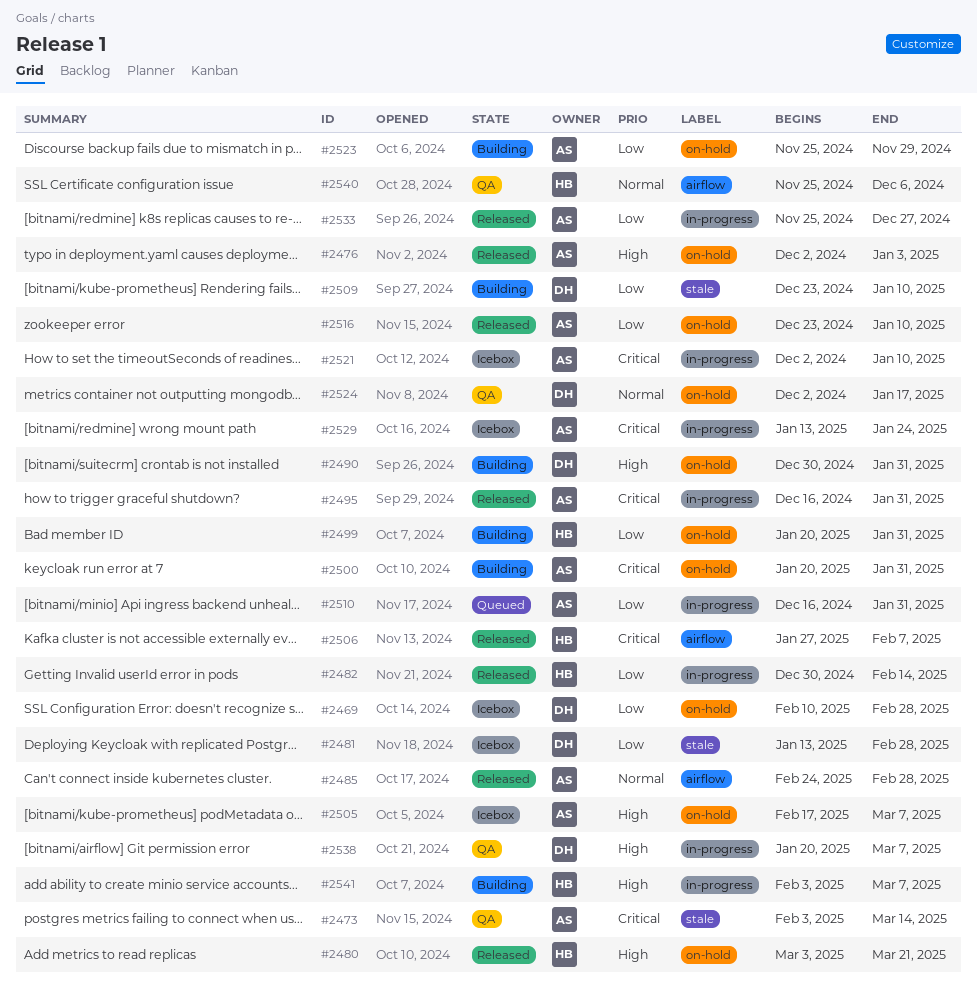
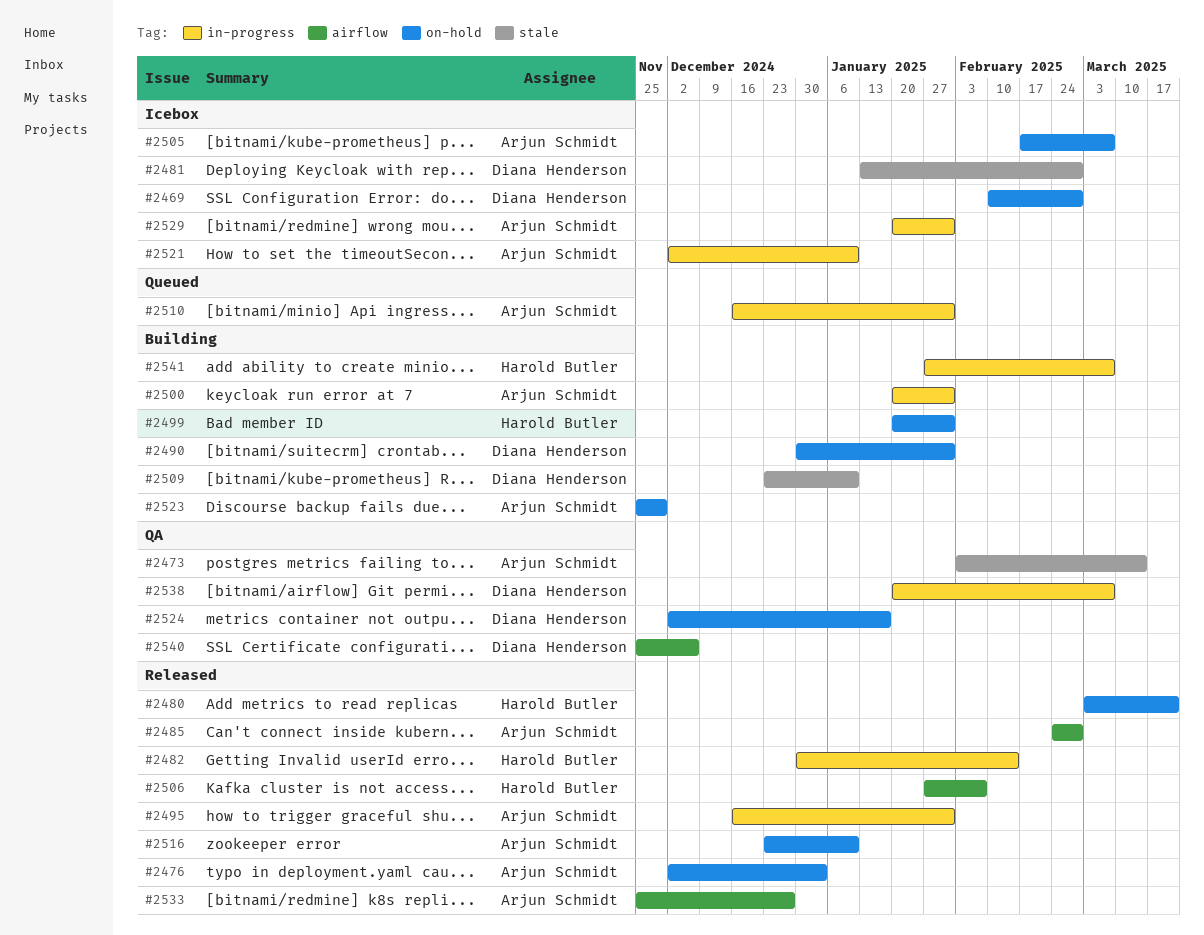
#2500, label: on-hold -> in-progress
#2529, start: Jan 13 -> Jan 20
#2529, due: Jan 24 -> Jan 31
#2533, label: in-progress -> airflow
#2540, owner: Harold Butler -> Diana Henderson
#2541, start: Feb 3 -> Jan 27

